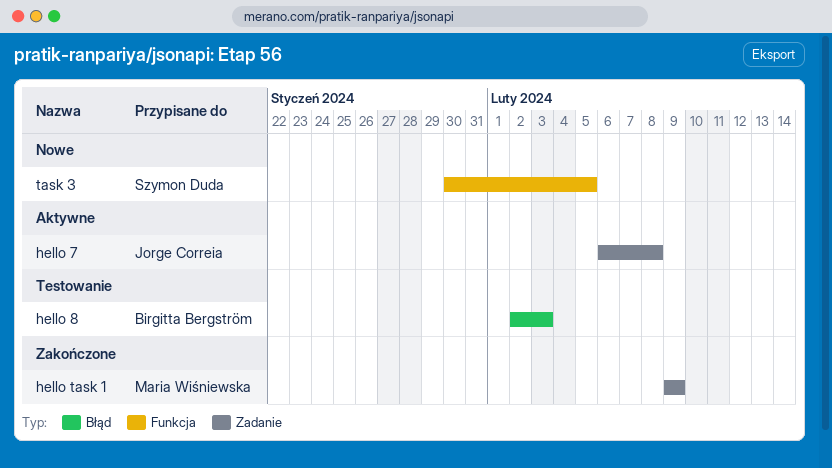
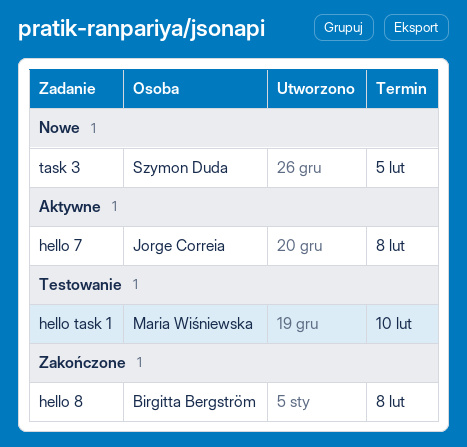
hello 8, status: Testowanie -> Zakończone
hello 8, due: Feb 3 -> Feb 8
hello task 1, status: Zakończone -> Testowanie
hello task 1, due: Feb 9 -> Feb 10

